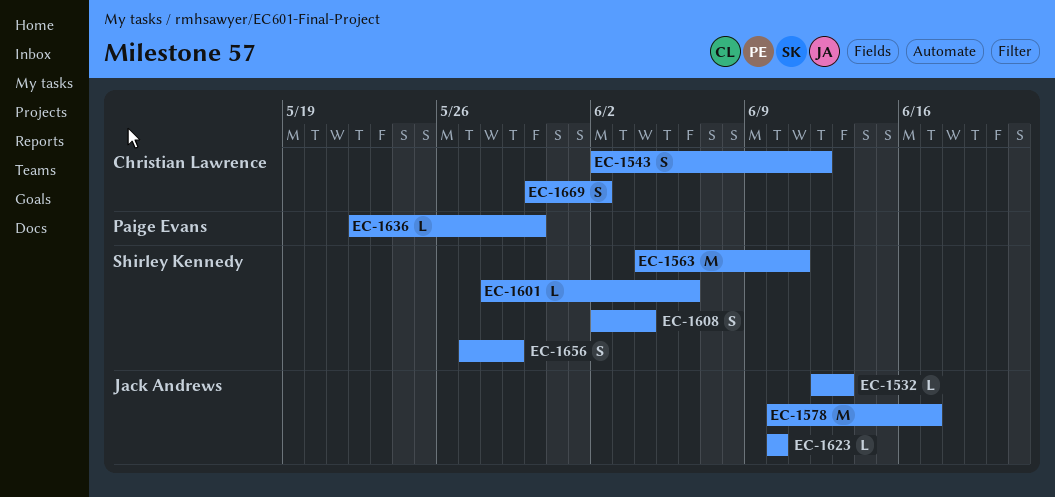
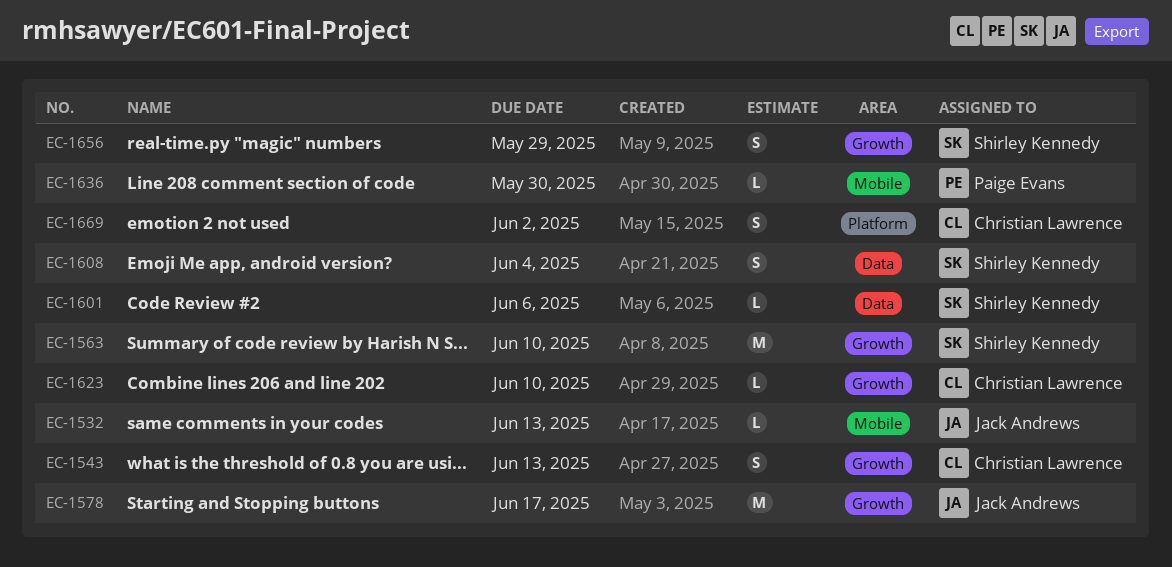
EC-1543, due: Jun 12 -> Jun 13
EC-1563, due: Jun 11 -> Jun 10
EC-1623, owner: Jack Andrews -> Christian Lawrence

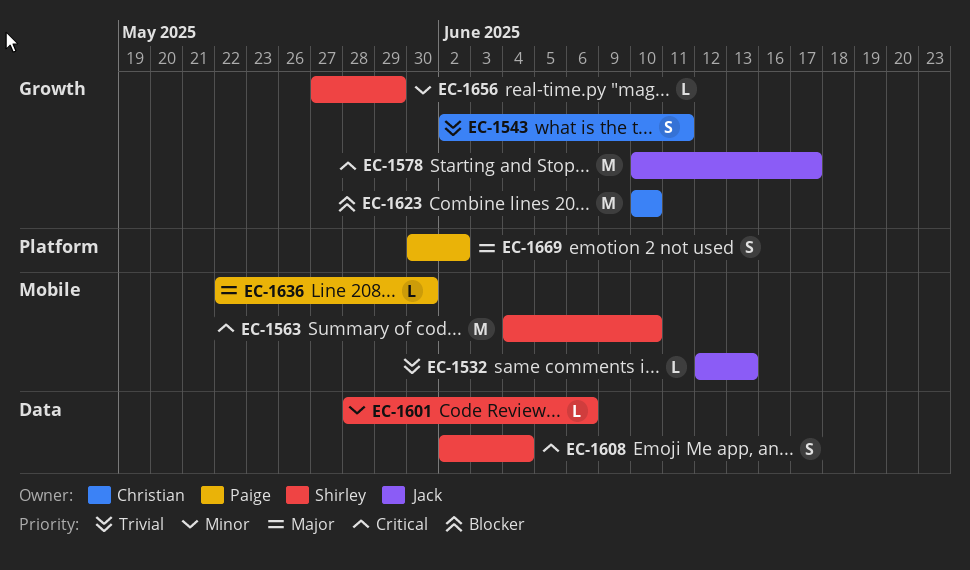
EC-1543, due: Jun 13 -> Jun 11
EC-1563, label: Growth -> Mobile
EC-1623, estimate: L -> M
EC-1656, estimate: S -> L
EC-1669, owner: Christian Lawrence -> Paige Evans

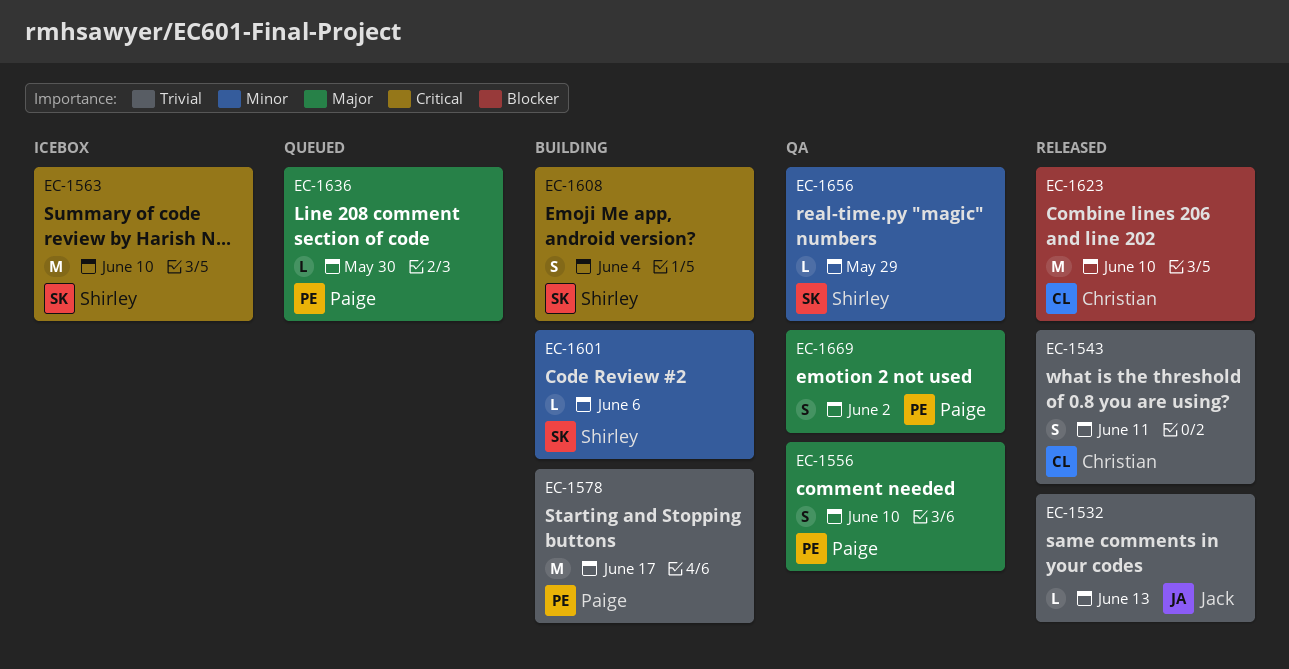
EC-1556: none -> present
EC-1578, owner: Jack -> Paige
EC-1578, priority: Critical -> Trivial

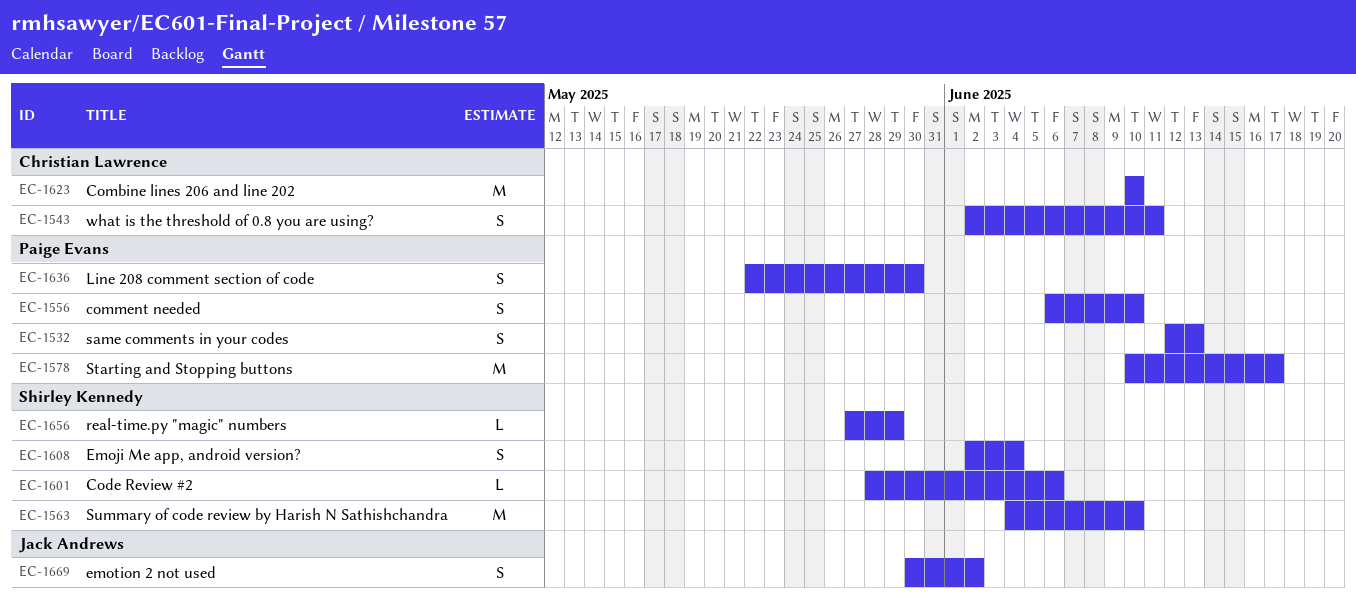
EC-1532, owner: Jack Andrews -> Paige Evans
EC-1532, estimate: L -> S
EC-1636, estimate: L -> S
EC-1669, owner: Paige Evans -> Jack Andrews

